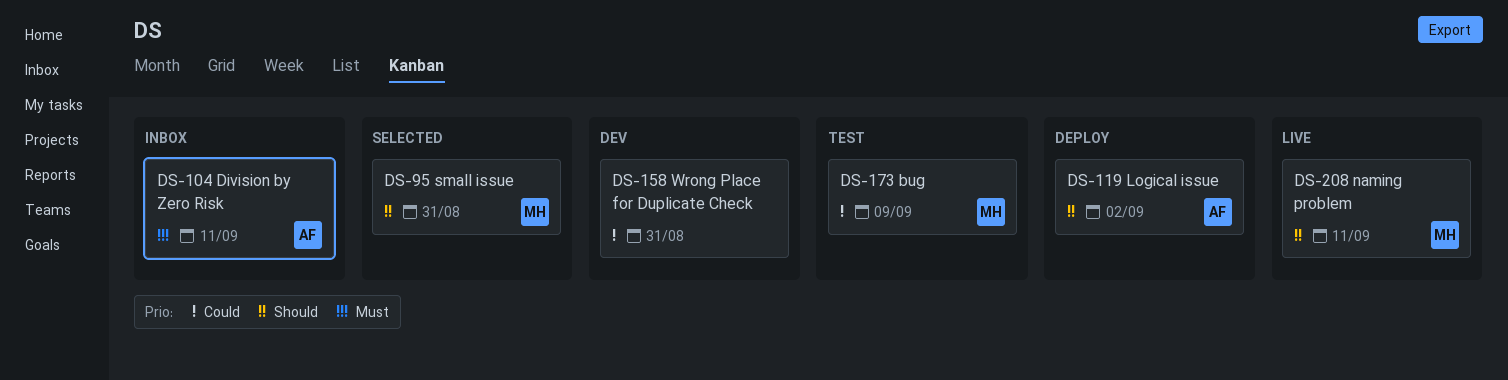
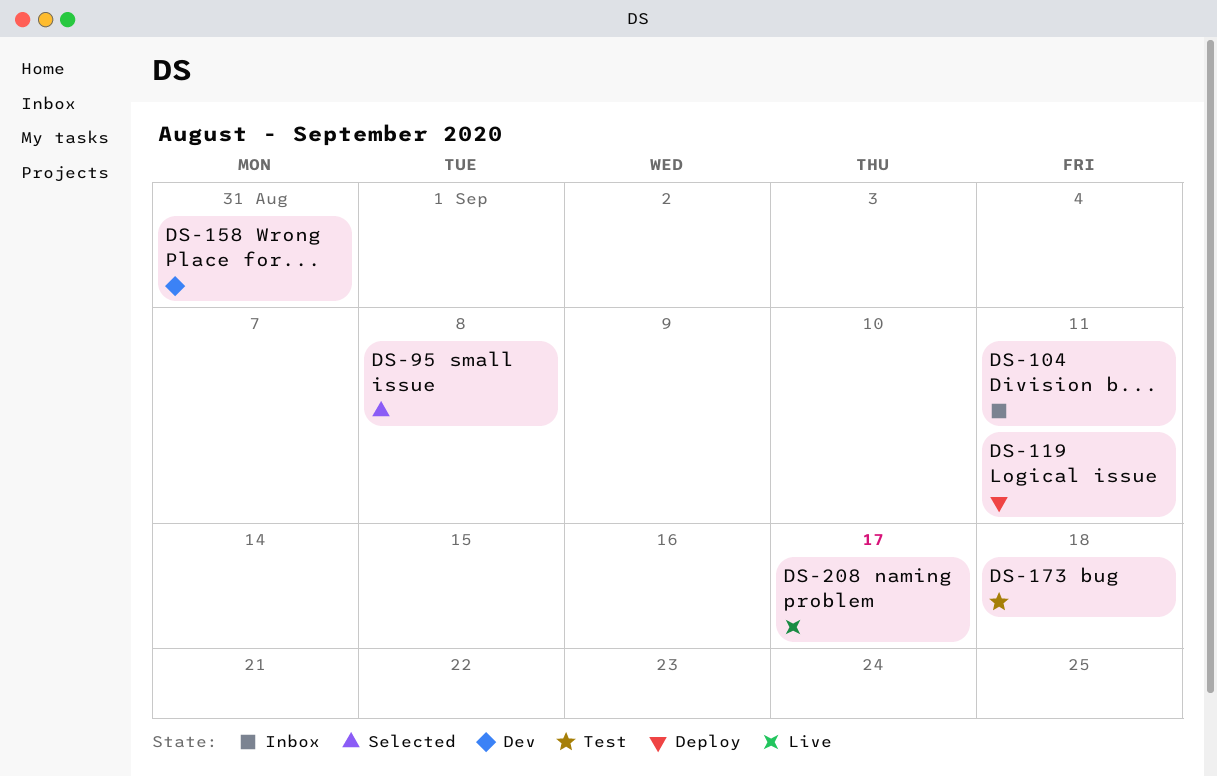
DS-95, due: Aug 31 -> Sep 8
DS-119, due: Sep 2 -> Sep 11
DS-173, due: Sep 9 -> Sep 18
DS-208, due: Sep 11 -> Sep 17

